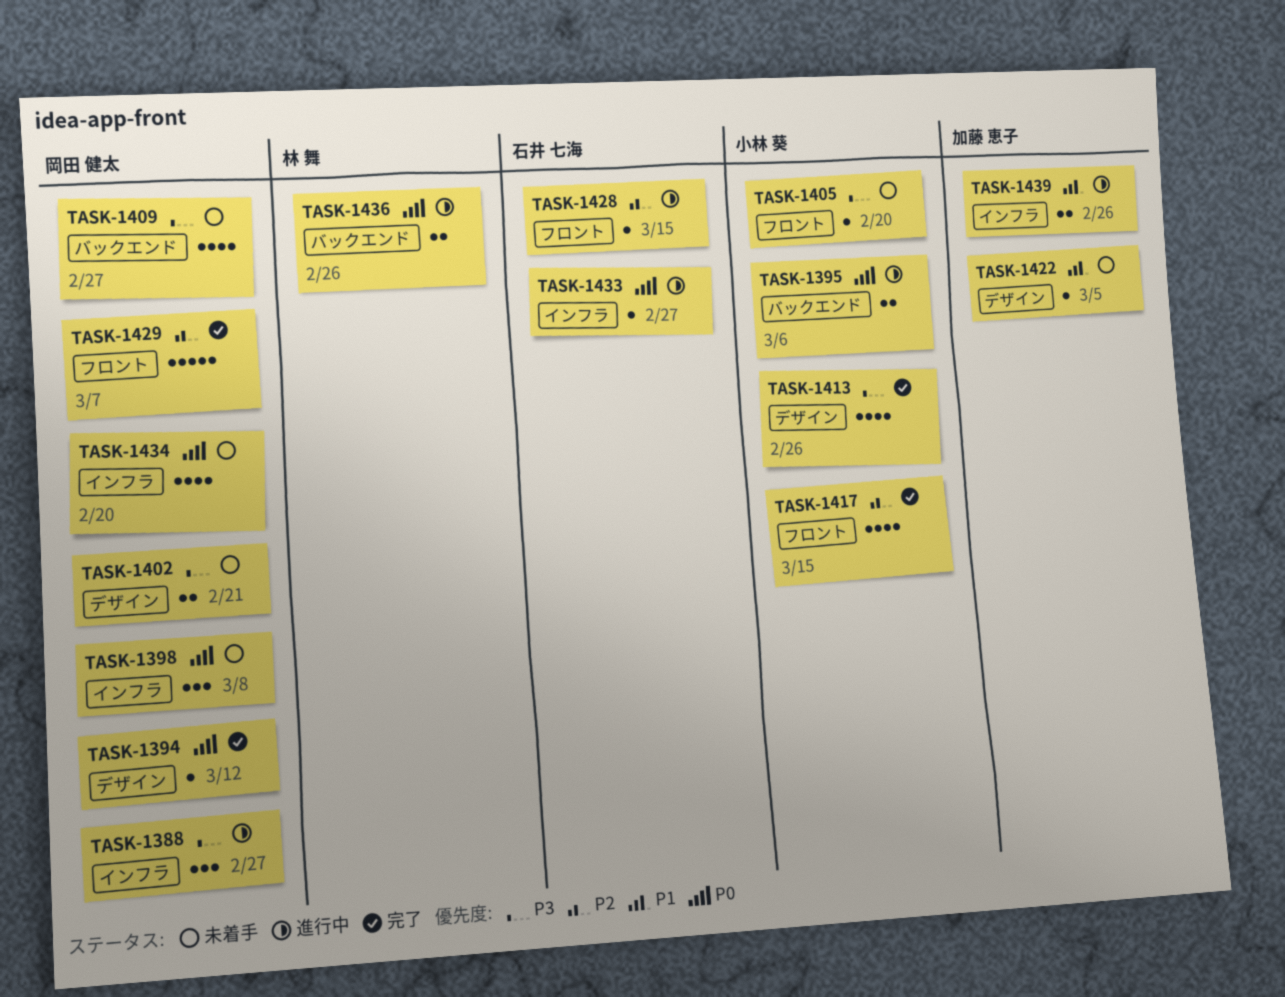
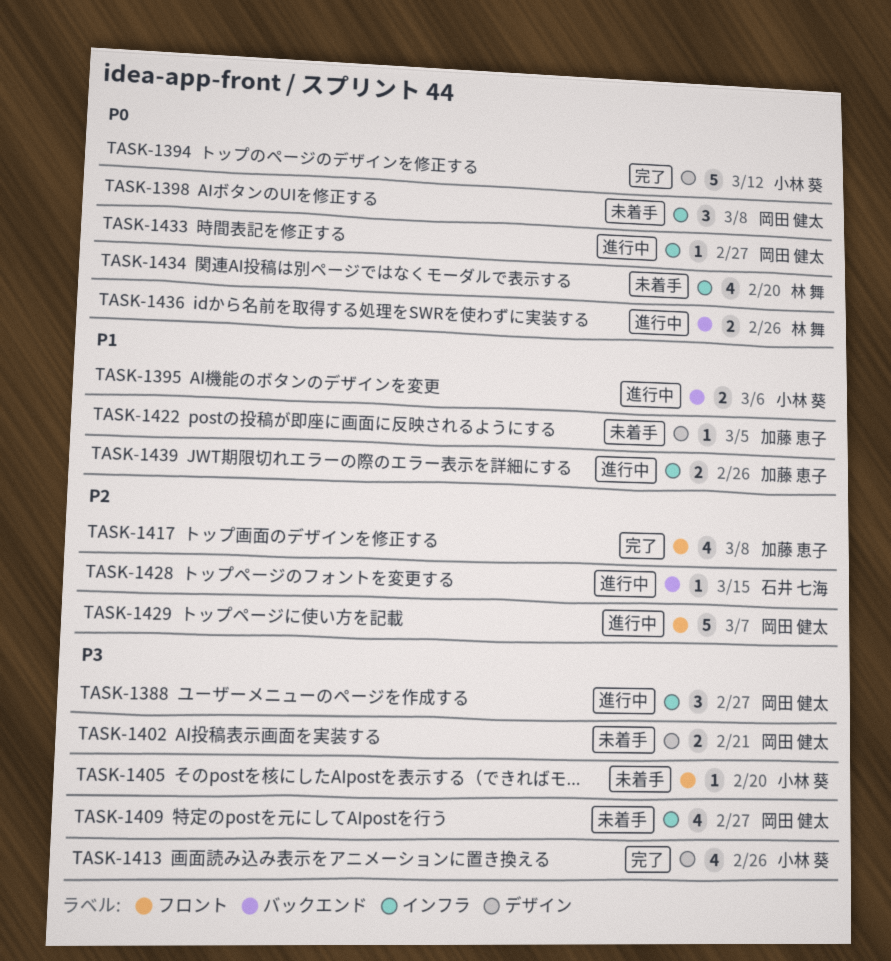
TASK-1394, owner: 岡田 健太 -> 小林 葵
TASK-1394, estimate: 1 -> 5
TASK-1395, priority: P0 -> P1
TASK-1409, label: バックエンド -> インフラ
TASK-1417, owner: 小林 葵 -> 加藤 恵子
TASK-1417, due: Mar 15 -> Mar 8
TASK-1428, label: フロント -> バックエンド
TASK-1429, status: 完了 -> 進行中
TASK-1433, owner: 石井 七海 -> 岡田 健太
TASK-1434, owner: 岡田 健太 -> 林 舞

